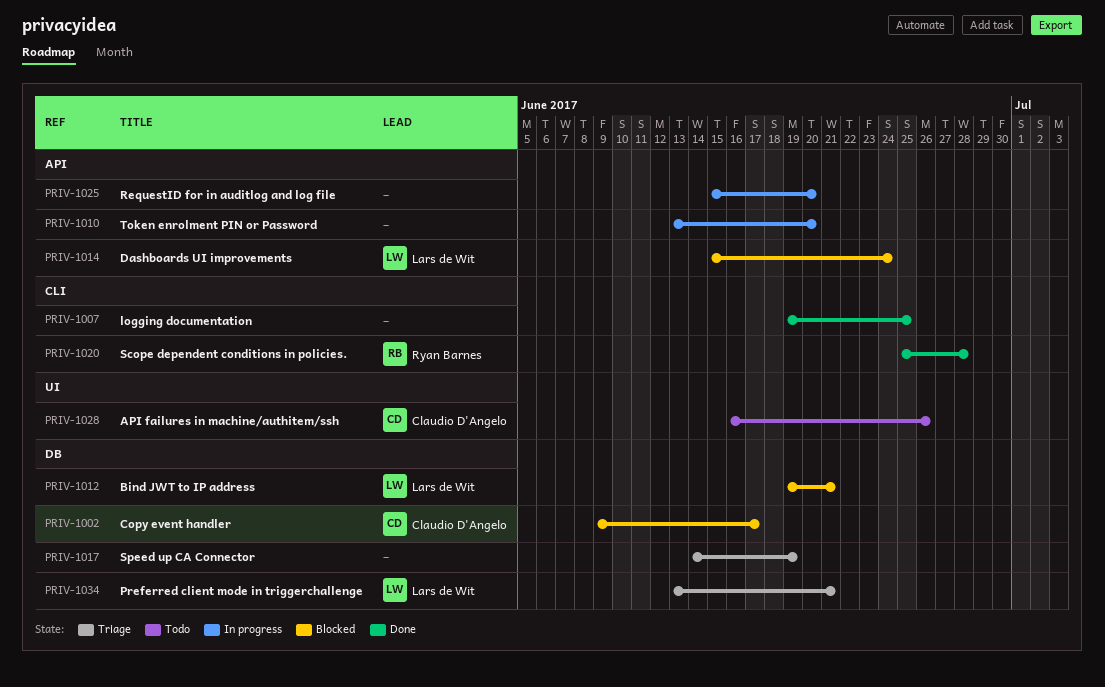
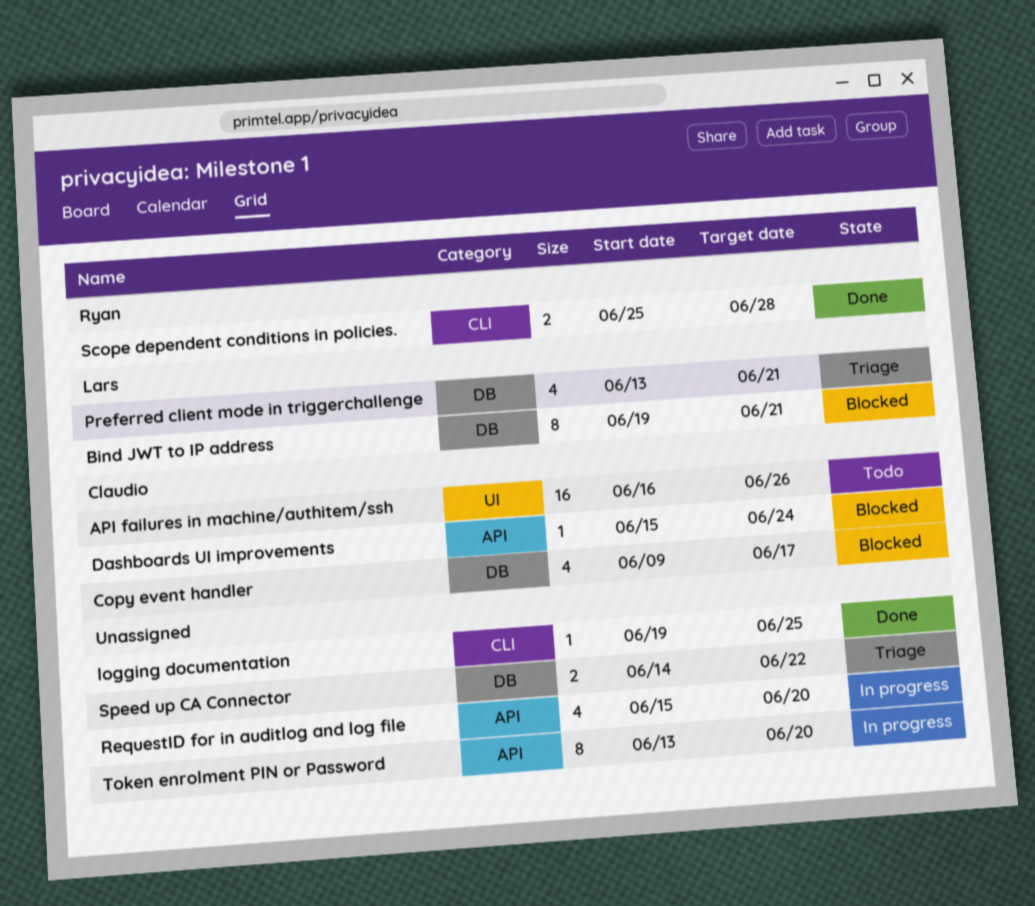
Dashboards UI improvements, owner: Lars de Wit -> Claudio D'Angelo
Speed up CA Connector, due: Jun 19 -> Jun 22

